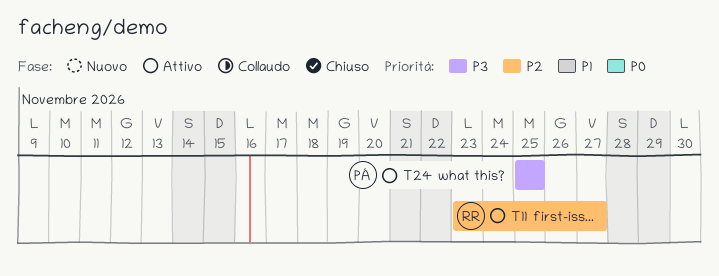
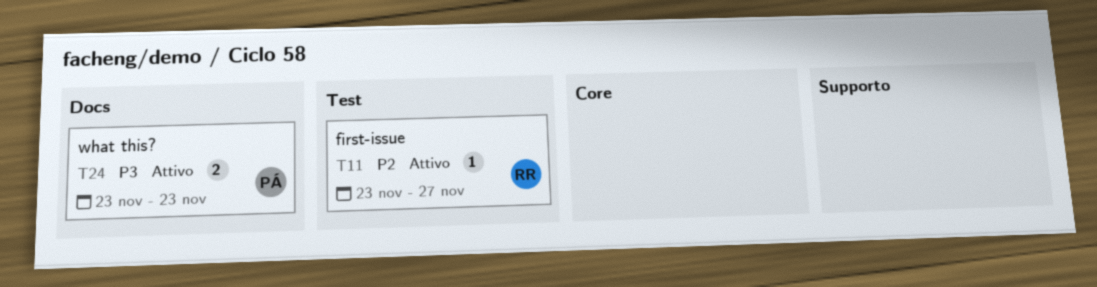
T24, start: Nov 25 -> Nov 23
T24, due: Nov 25 -> Nov 23

